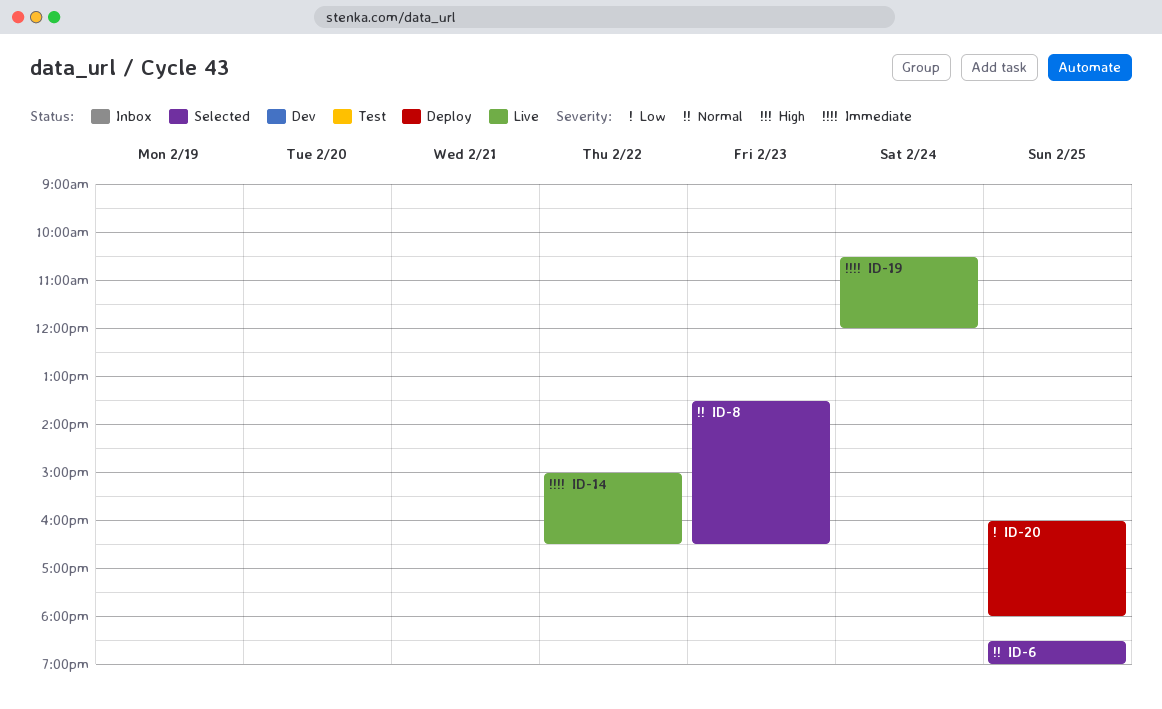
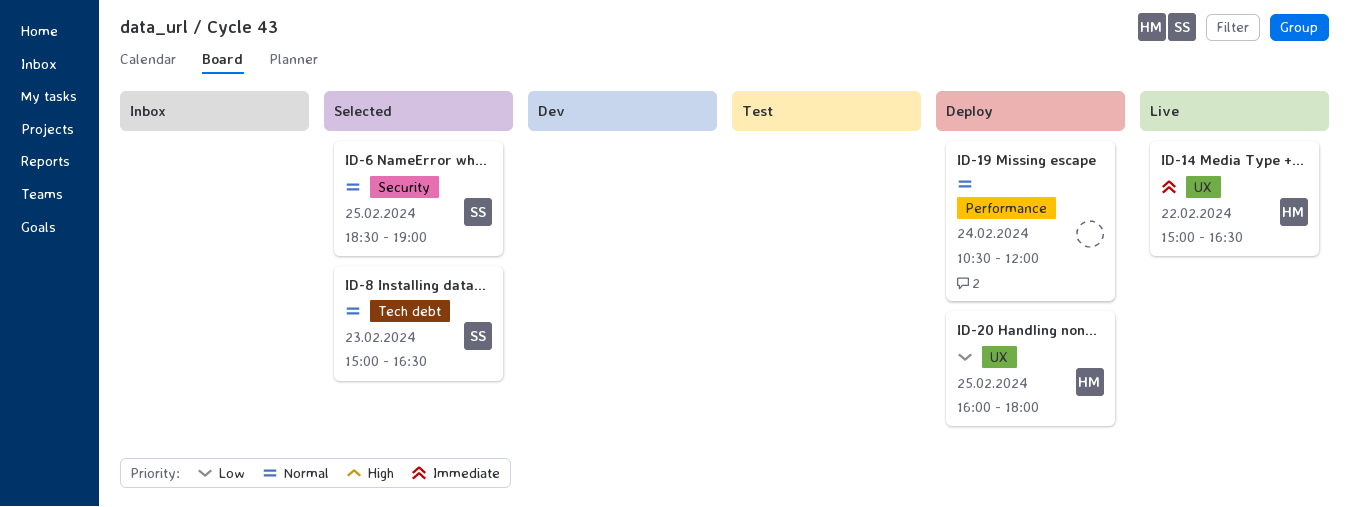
ID-8, begins: 13:30 -> 15:00
ID-19, status: Live -> Deploy
ID-19, priority: Immediate -> Normal

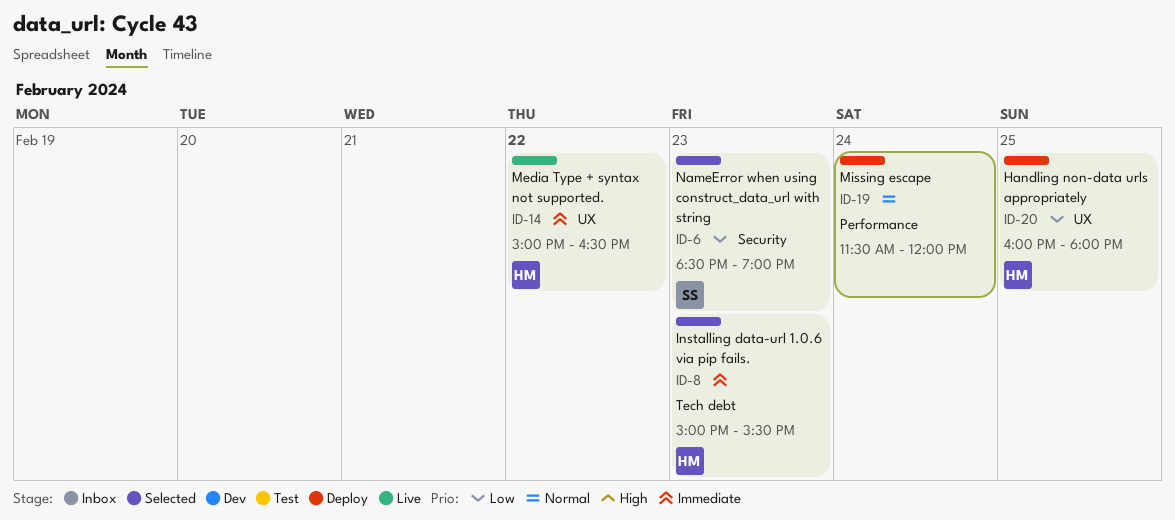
ID-6, priority: Normal -> Low
ID-6, day: Feb 25 -> Feb 23
ID-8, owner: SS -> HM
ID-8, priority: Normal -> Immediate
ID-8, ends: 16:30 -> 15:30
ID-19, begins: 10:30 -> 11:30

